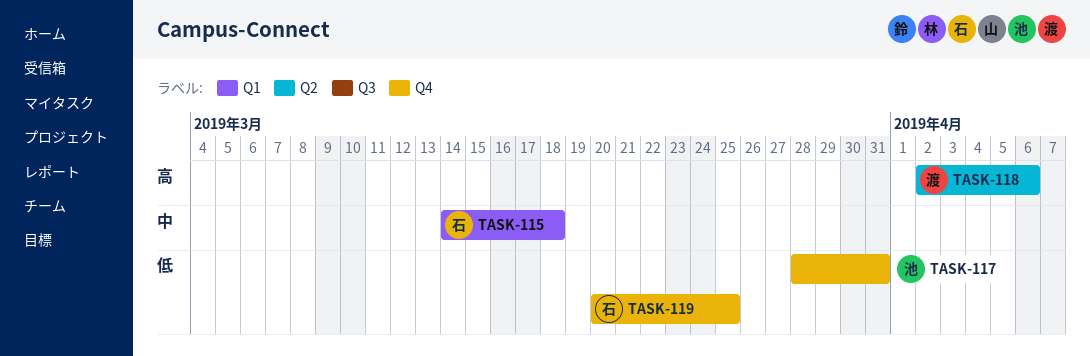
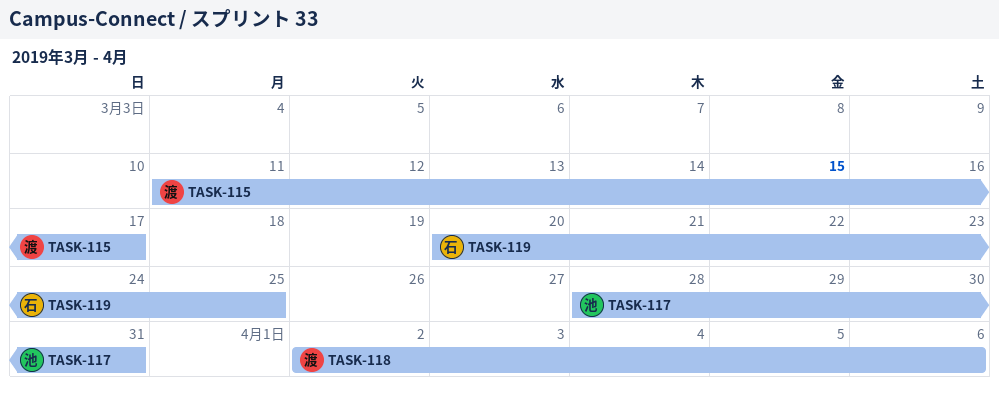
TASK-115, owner: 石 -> 渡
TASK-115, start: Mar 14 -> Mar 11
TASK-115, due: Mar 18 -> Mar 17

